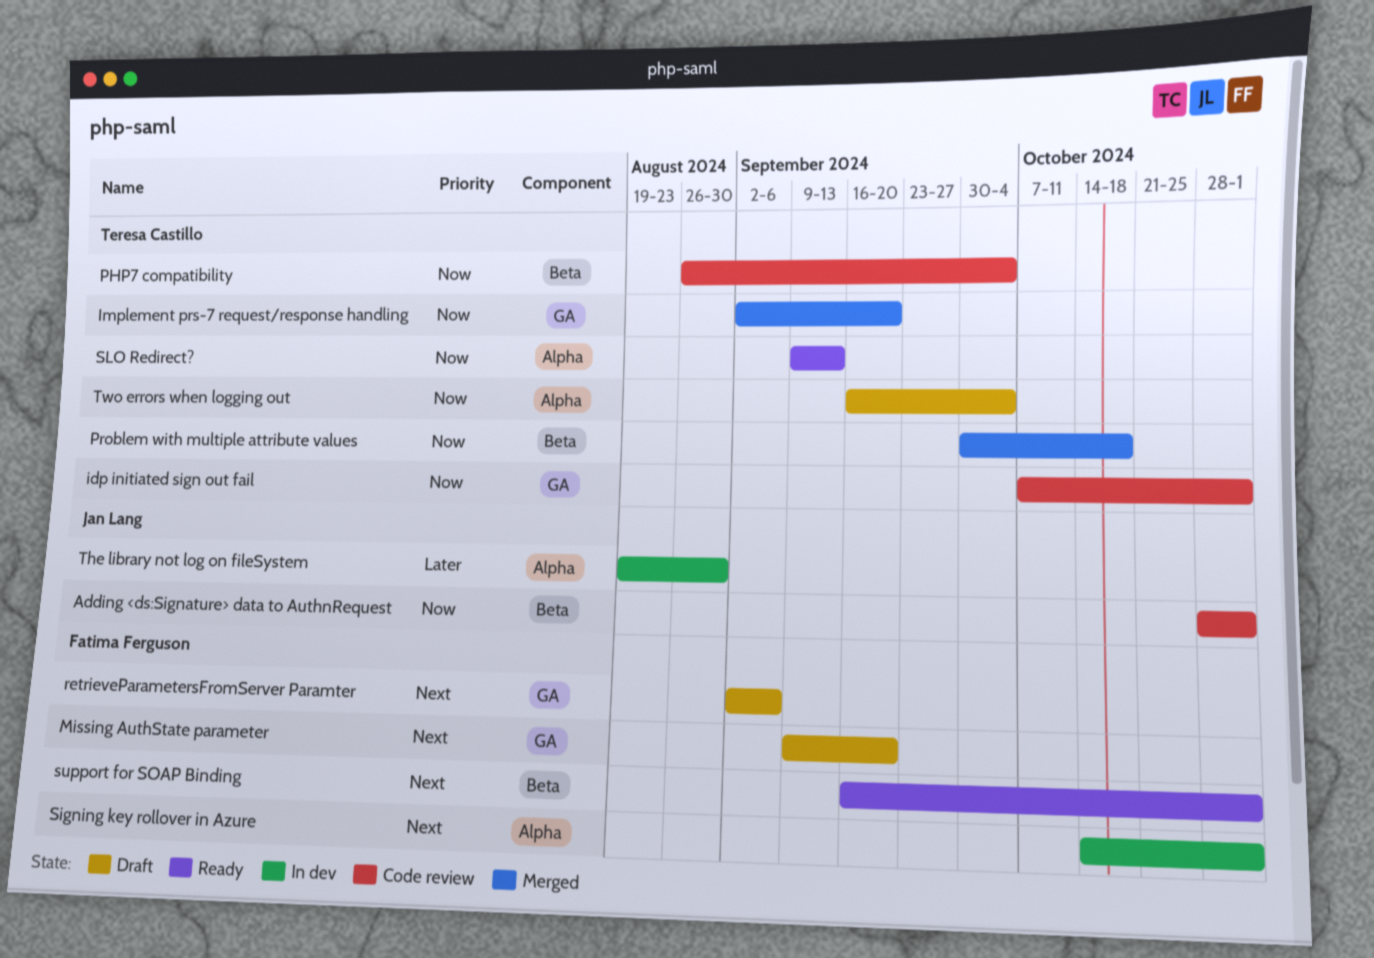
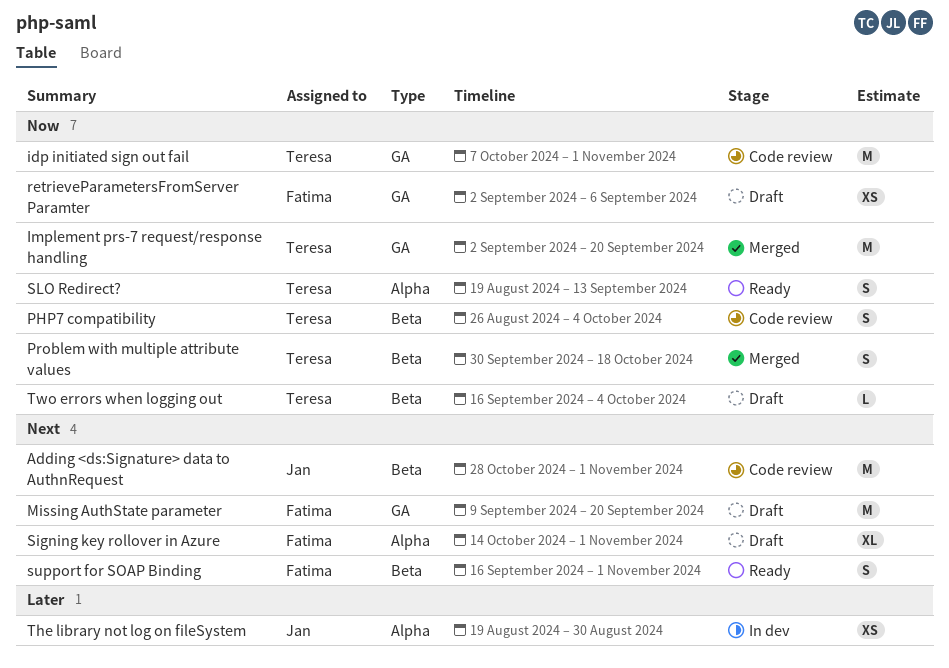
Adding <ds:Signature> data to AuthnRequest, priority: Now -> Next
retrieveParametersFromServer Paramter, priority: Next -> Now
Signing key rollover in Azure, status: In dev -> Draft
SLO Redirect?, start: Sep 9 -> Aug 19
Two errors when logging out, label: Alpha -> Beta

